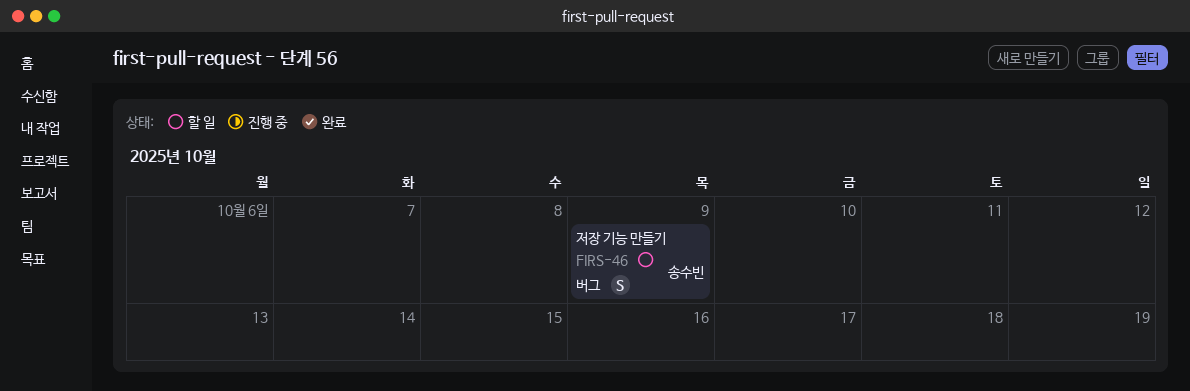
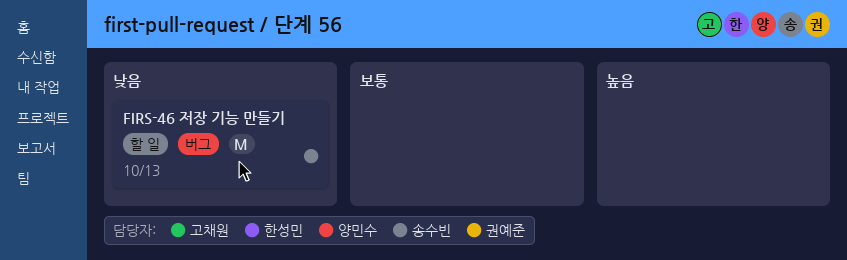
FIRS-46, estimate: S -> M
FIRS-46, due: Oct 9 -> Oct 13

